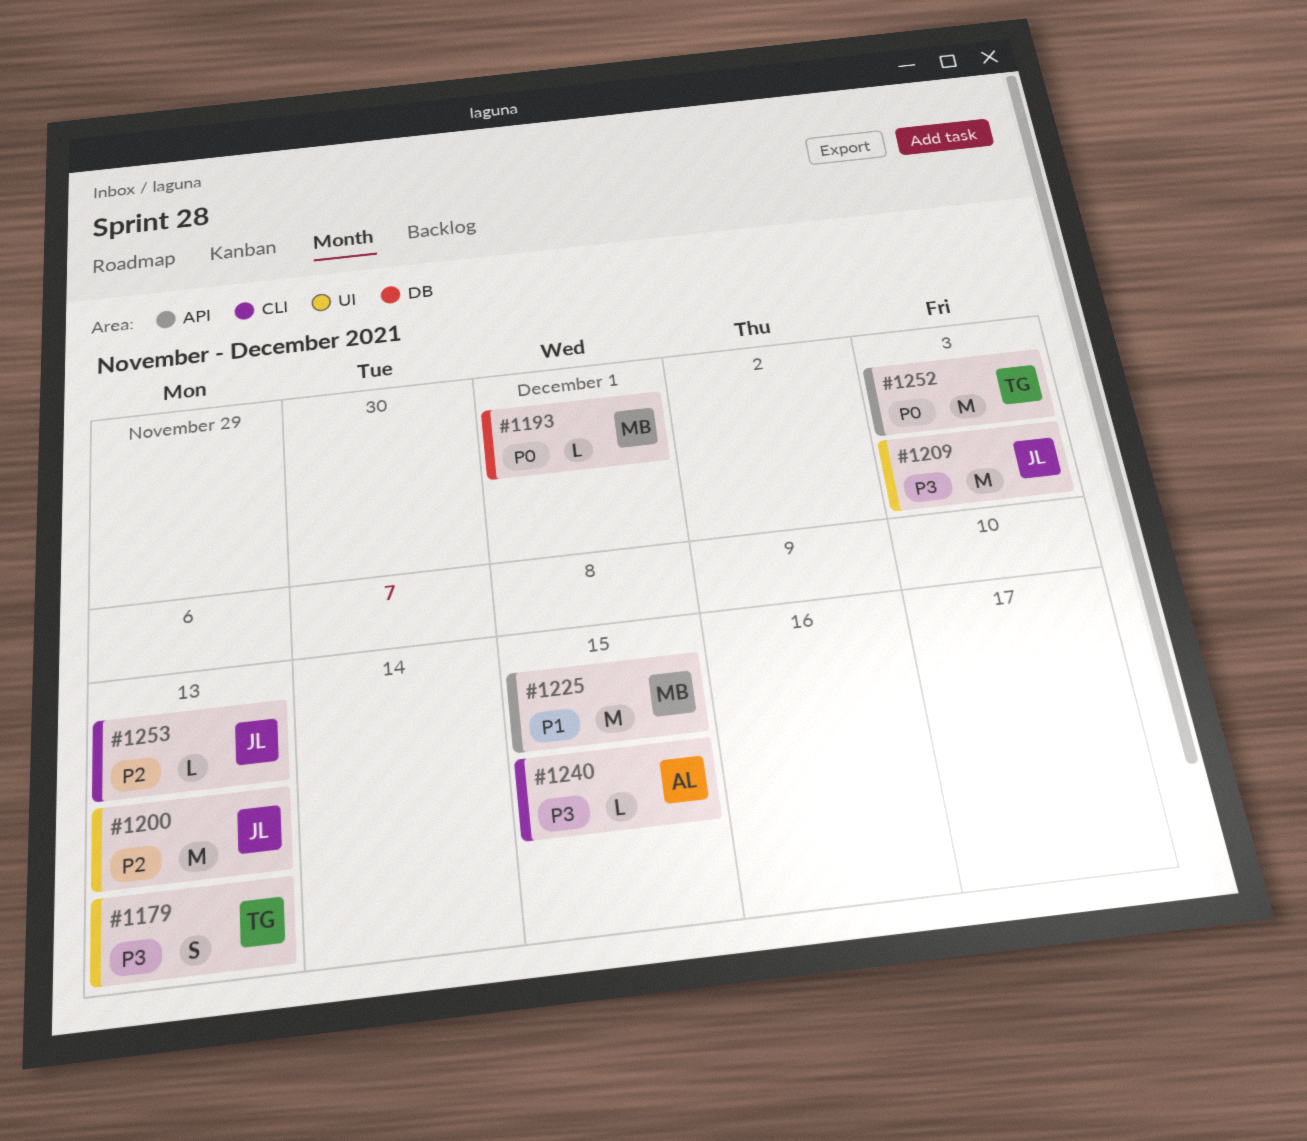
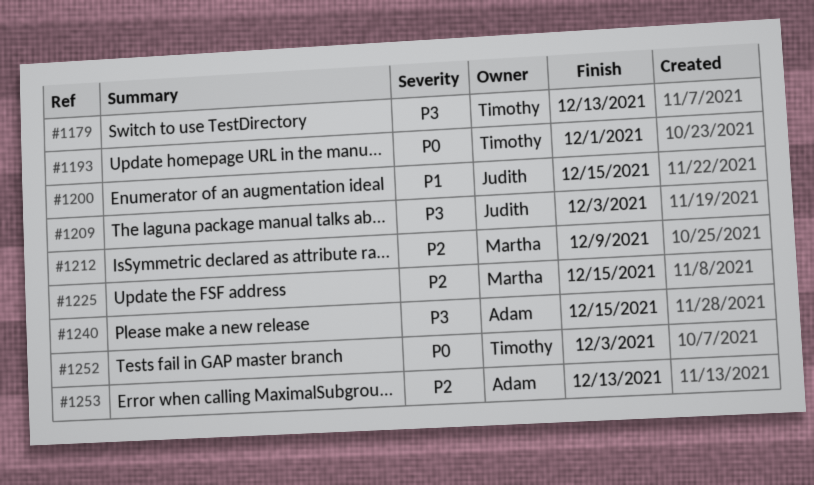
#1193, owner: Martha -> Timothy
#1200, priority: P2 -> P1
#1200, due: Dec 13 -> Dec 15
#1212: none -> present
#1225, priority: P1 -> P2
#1253, owner: Judith -> Adam

